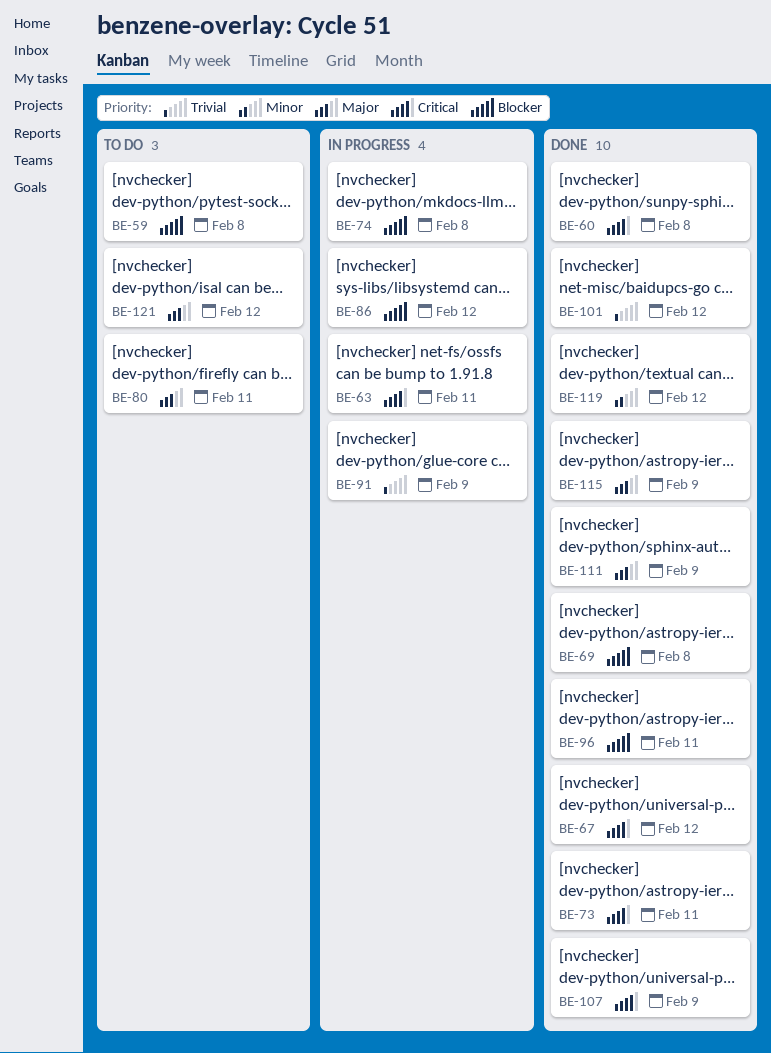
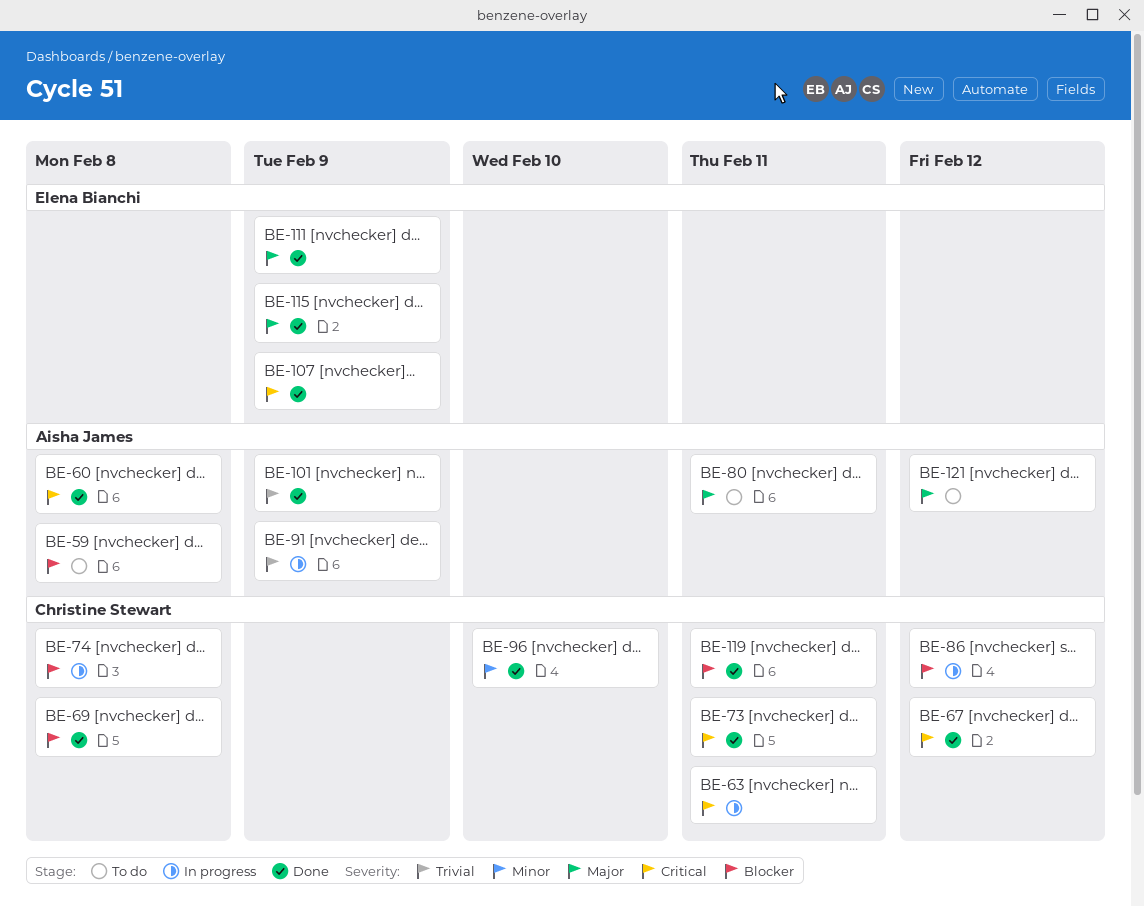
BE-96, priority: Blocker -> Minor
BE-96, due: Feb 11 -> Feb 10
BE-101, due: Feb 12 -> Feb 9
BE-119, priority: Minor -> Blocker
BE-119, due: Feb 12 -> Feb 11

